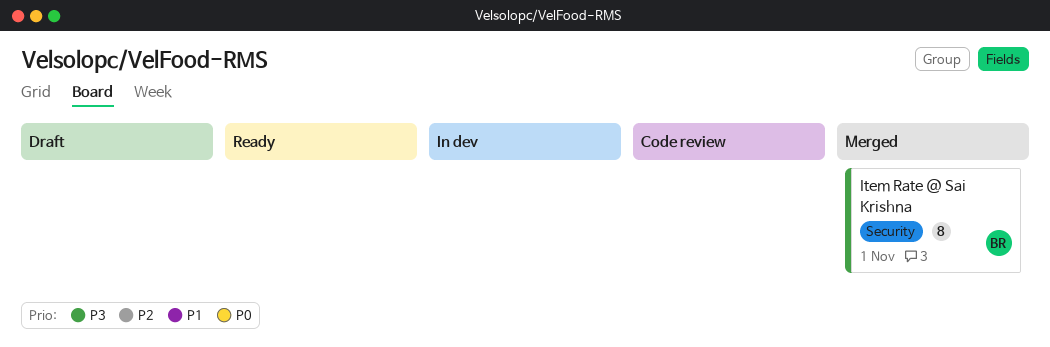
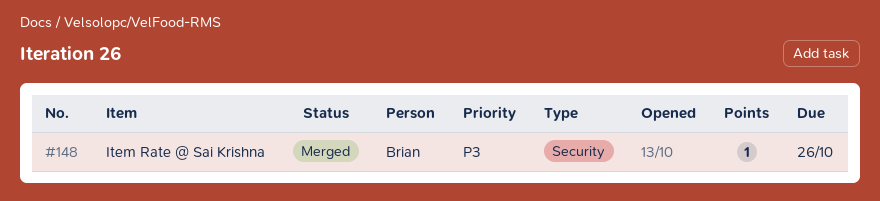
Item Rate @ Sai Krishna, estimate: 8 -> 1
Item Rate @ Sai Krishna, due: Nov 1 -> Oct 26

